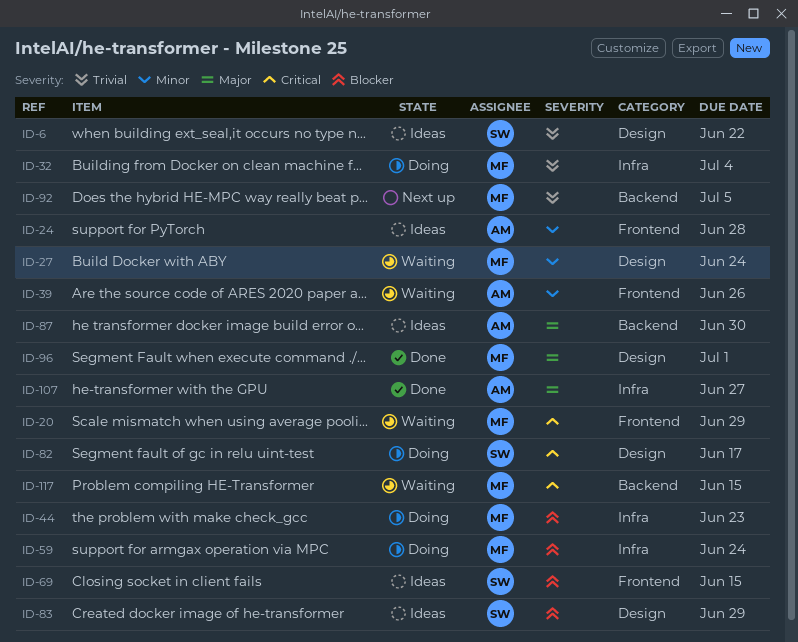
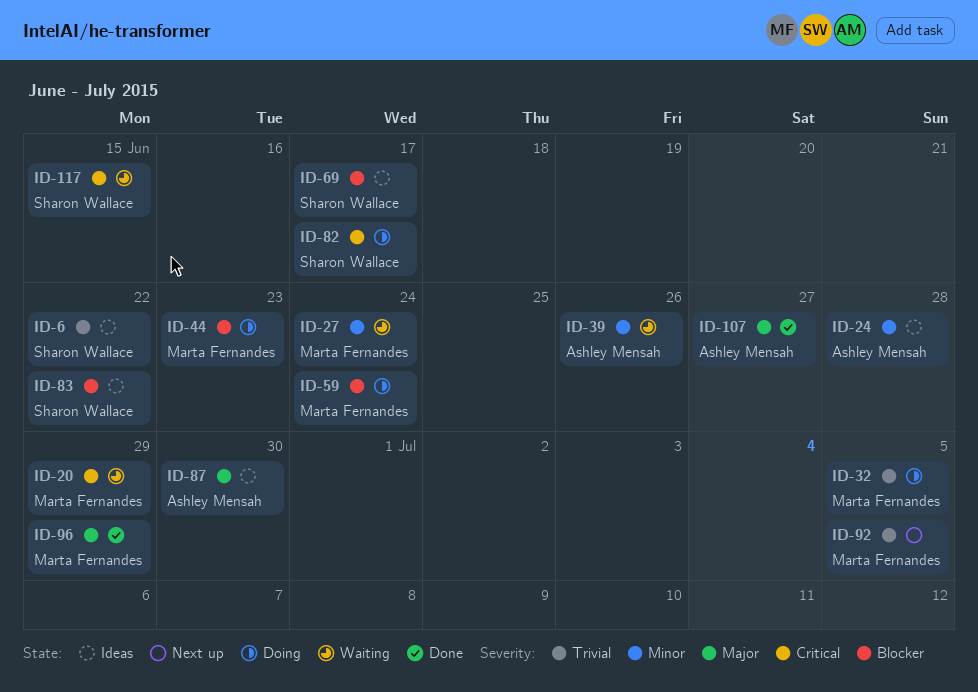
ID-32, due: Jul 4 -> Jul 5
ID-69, due: Jun 15 -> Jun 17
ID-83, due: Jun 29 -> Jun 22
ID-96, due: Jul 1 -> Jun 29
ID-117, owner: Marta Fernandes -> Sharon Wallace

